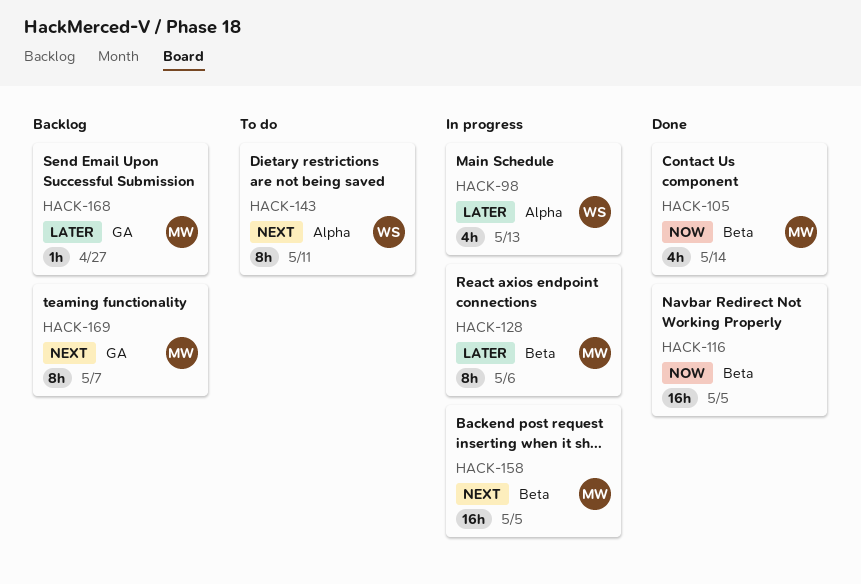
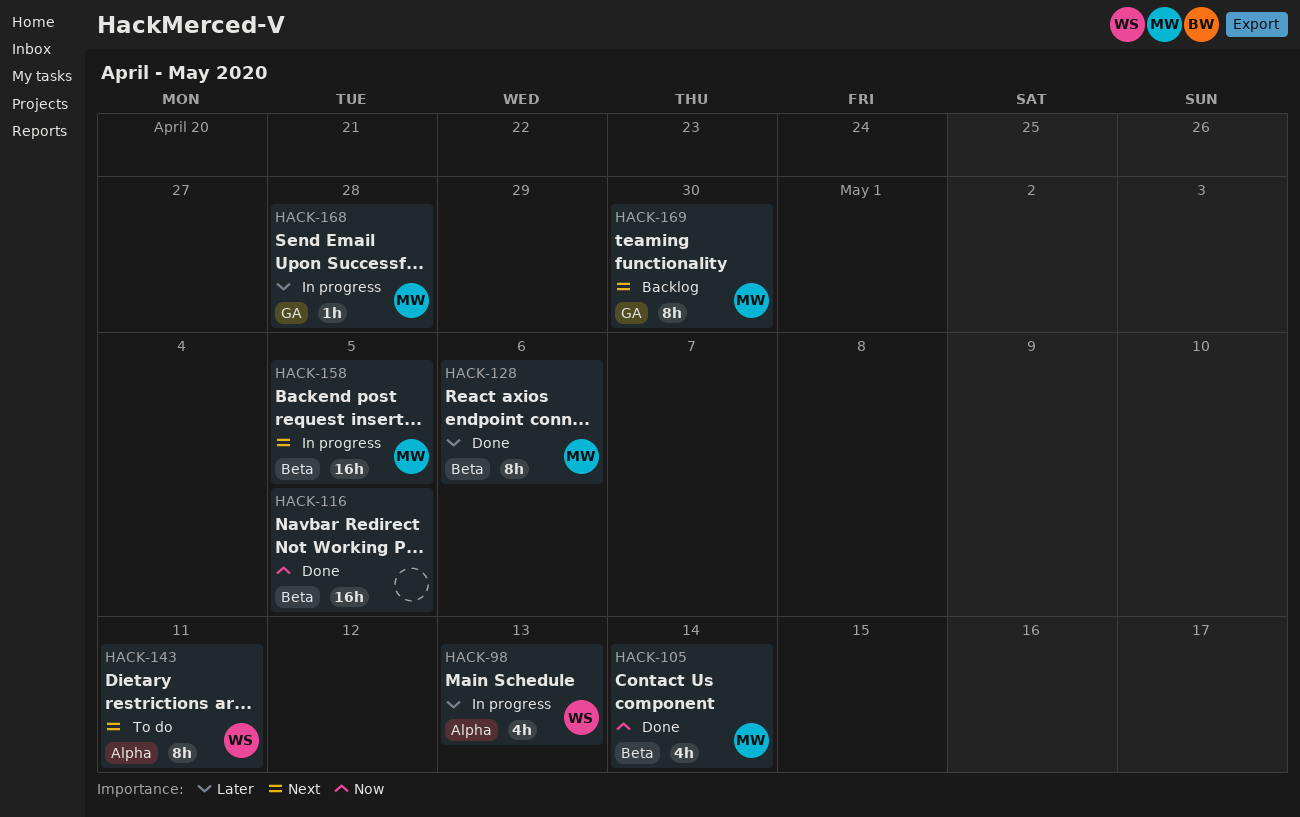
HACK-128, status: In progress -> Done
HACK-168, status: Backlog -> In progress
HACK-168, due: Apr 27 -> Apr 28
HACK-169, due: May 7 -> Apr 30

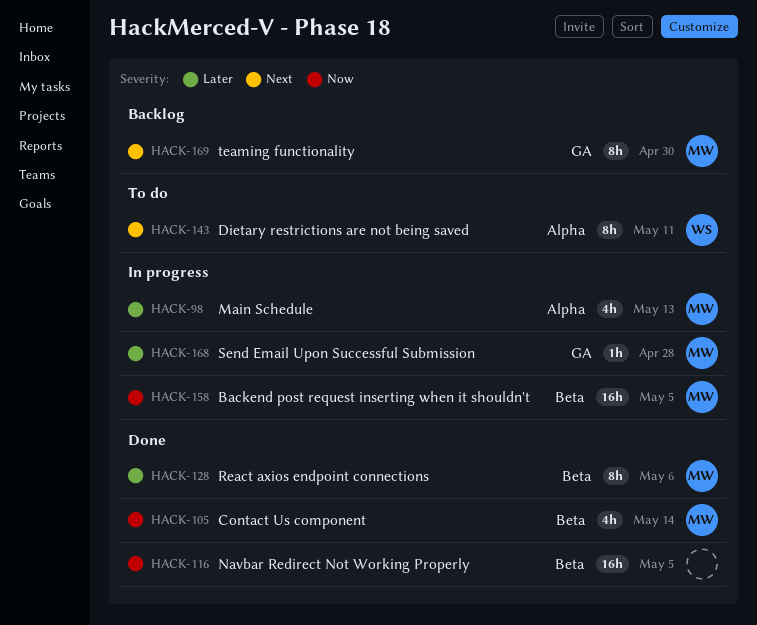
HACK-98, owner: WS -> MW
HACK-158, priority: Next -> Now

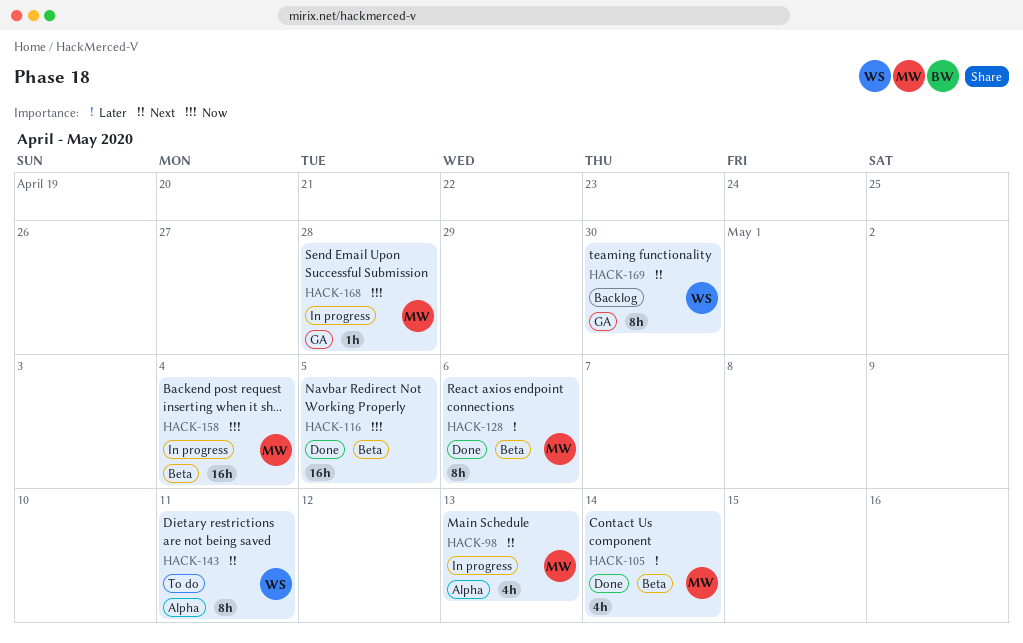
HACK-98, priority: Later -> Next
HACK-105, priority: Now -> Later
HACK-158, due: May 5 -> May 4
HACK-168, priority: Later -> Now
HACK-169, owner: MW -> WS

